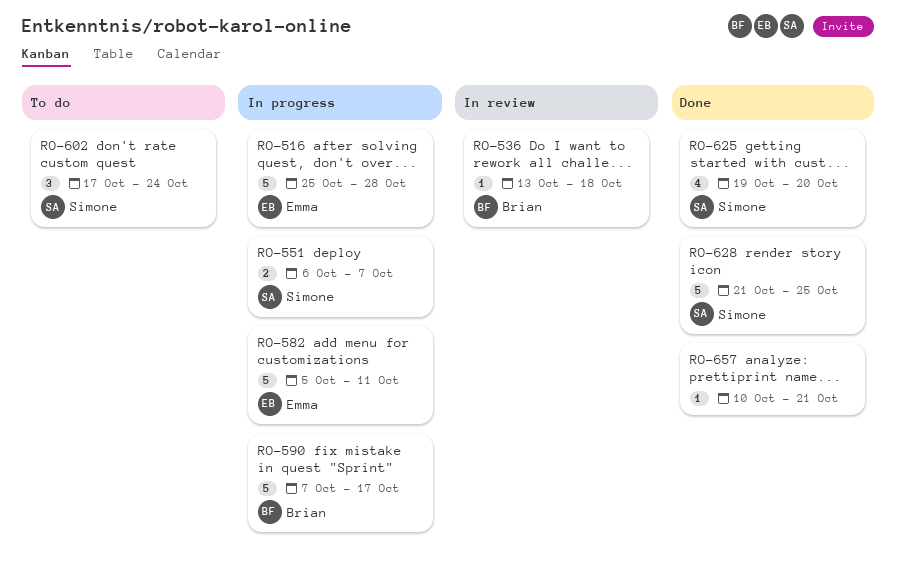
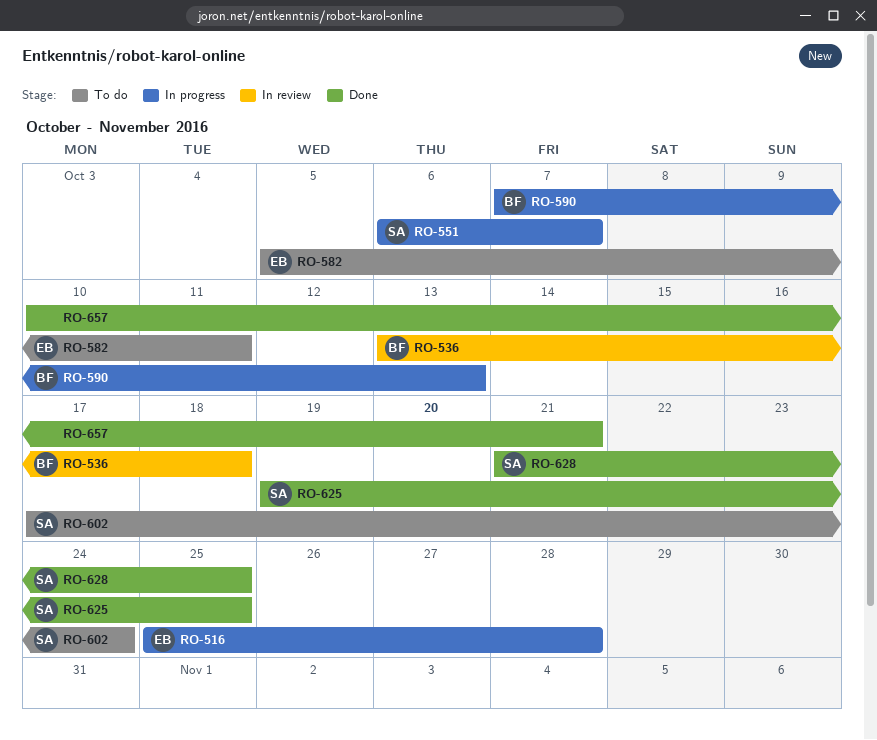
RO-582, status: In progress -> To do
RO-590, due: Oct 17 -> Oct 13
RO-625, due: Oct 20 -> Oct 25

